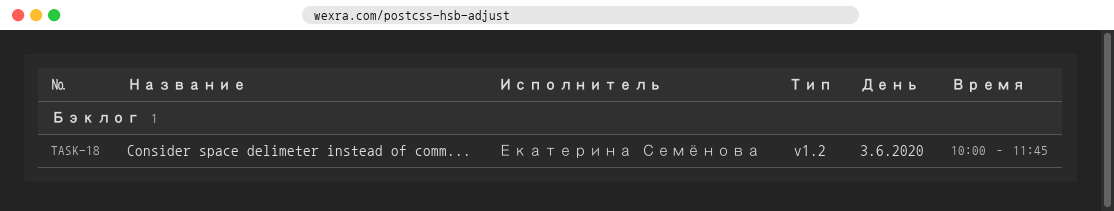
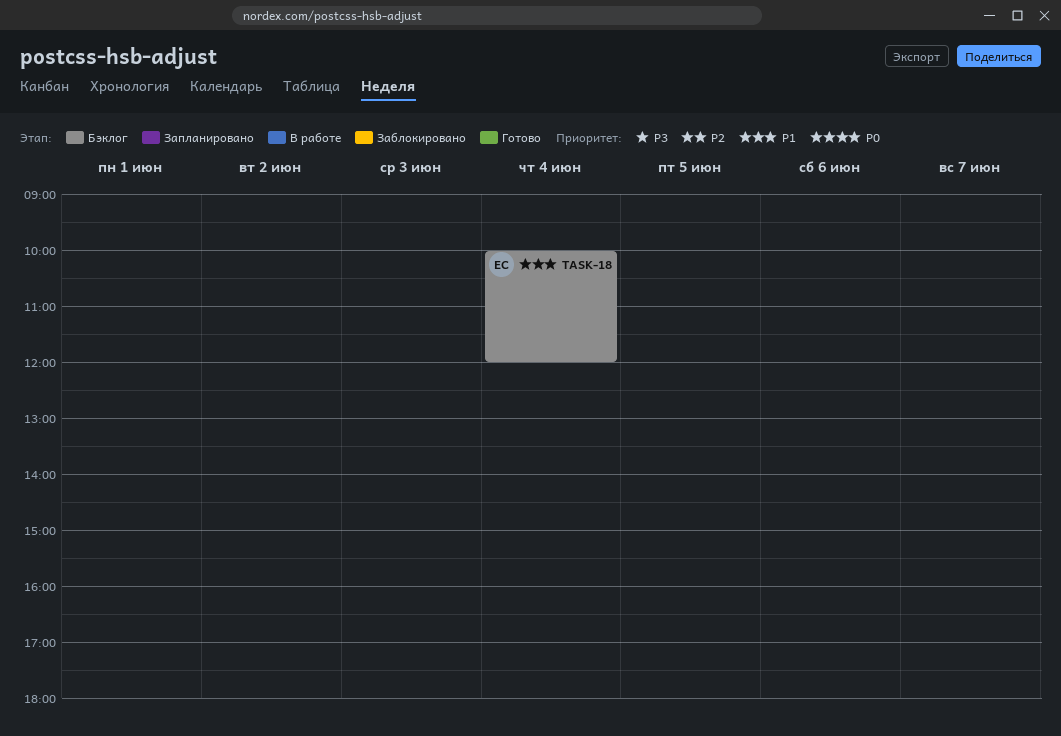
TASK-18, day: Jun 3 -> Jun 4
TASK-18, ends: 11:45 -> 12:00

